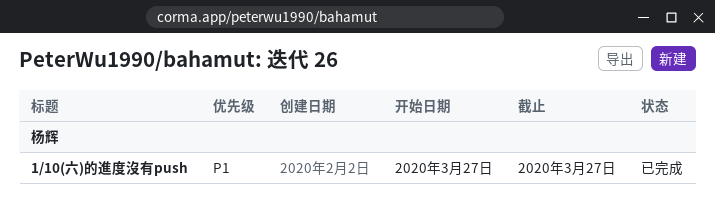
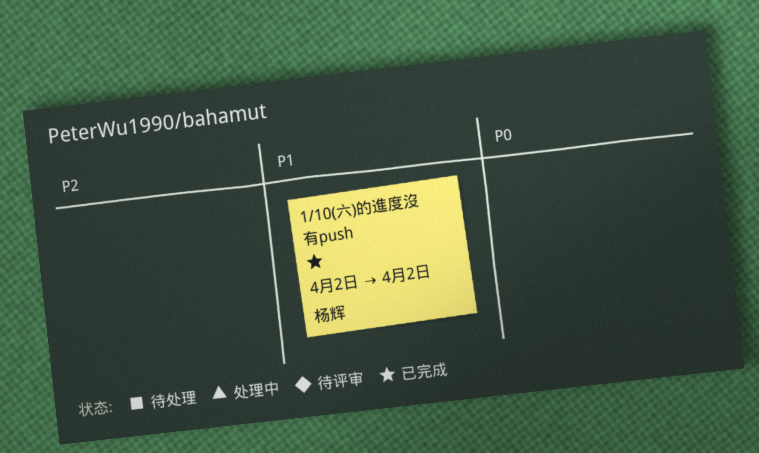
1/10(六)的進度沒有push, start: Mar 27 -> Apr 2
1/10(六)的進度沒有push, due: Mar 27 -> Apr 2

